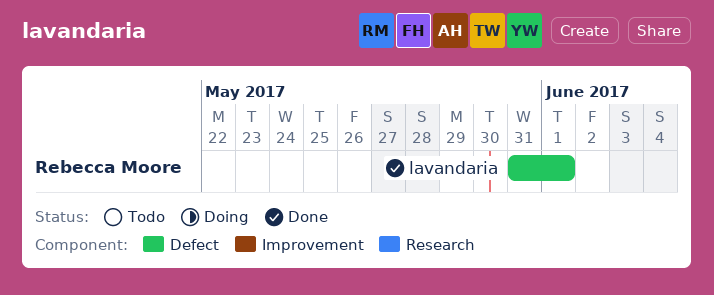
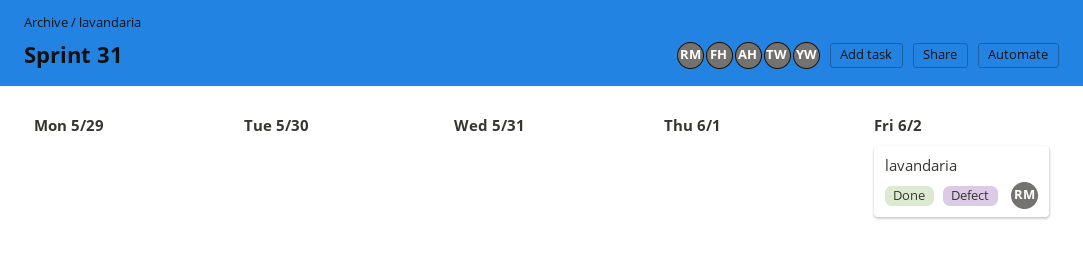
lavandaria, due: Jun 1 -> Jun 2

